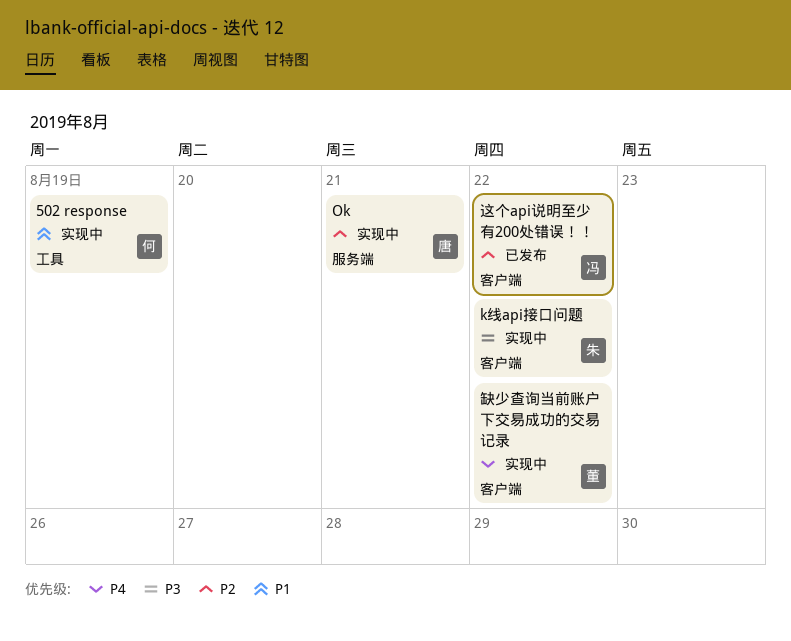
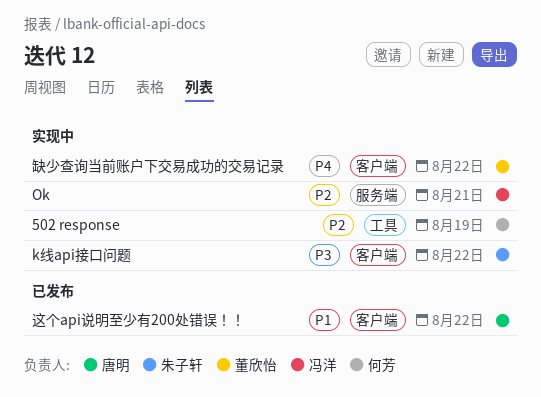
502 response, priority: P1 -> P2
Ok, owner: 唐明 -> 冯洋
这个api说明至少有200处错误！！, owner: 冯洋 -> 唐明
这个api说明至少有200处错误！！, priority: P2 -> P1

